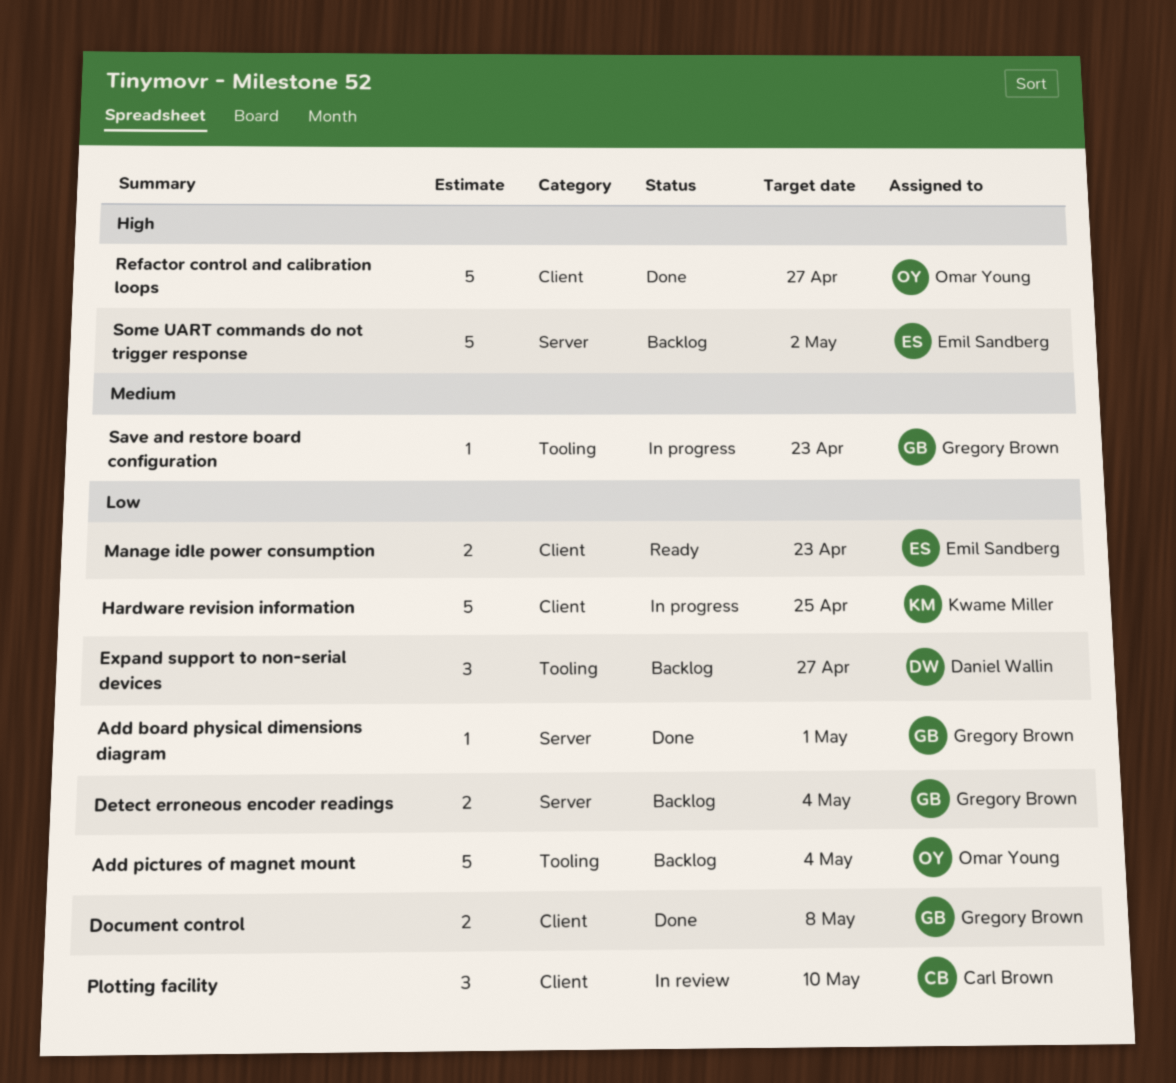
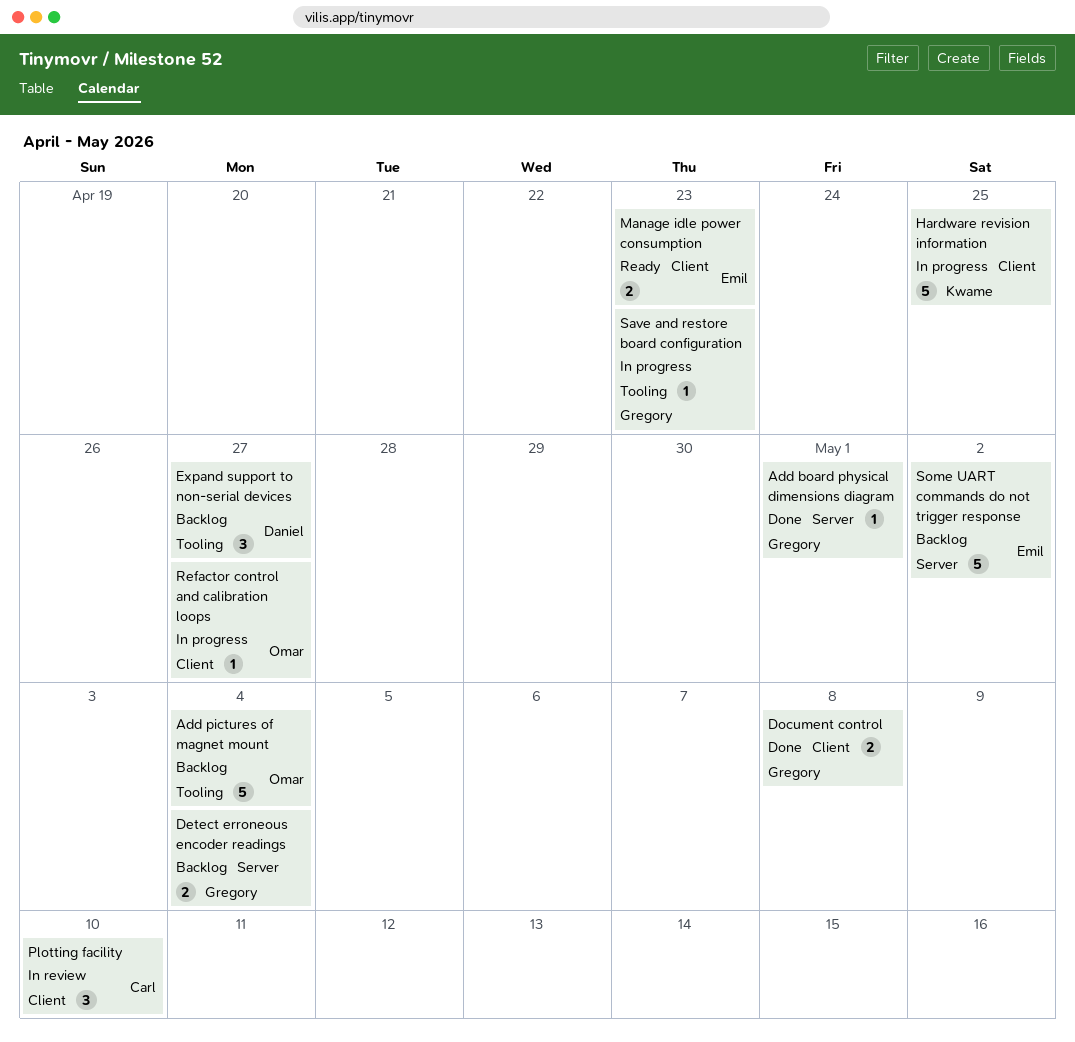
Refactor control and calibration loops, status: Done -> In progress
Refactor control and calibration loops, estimate: 5 -> 1

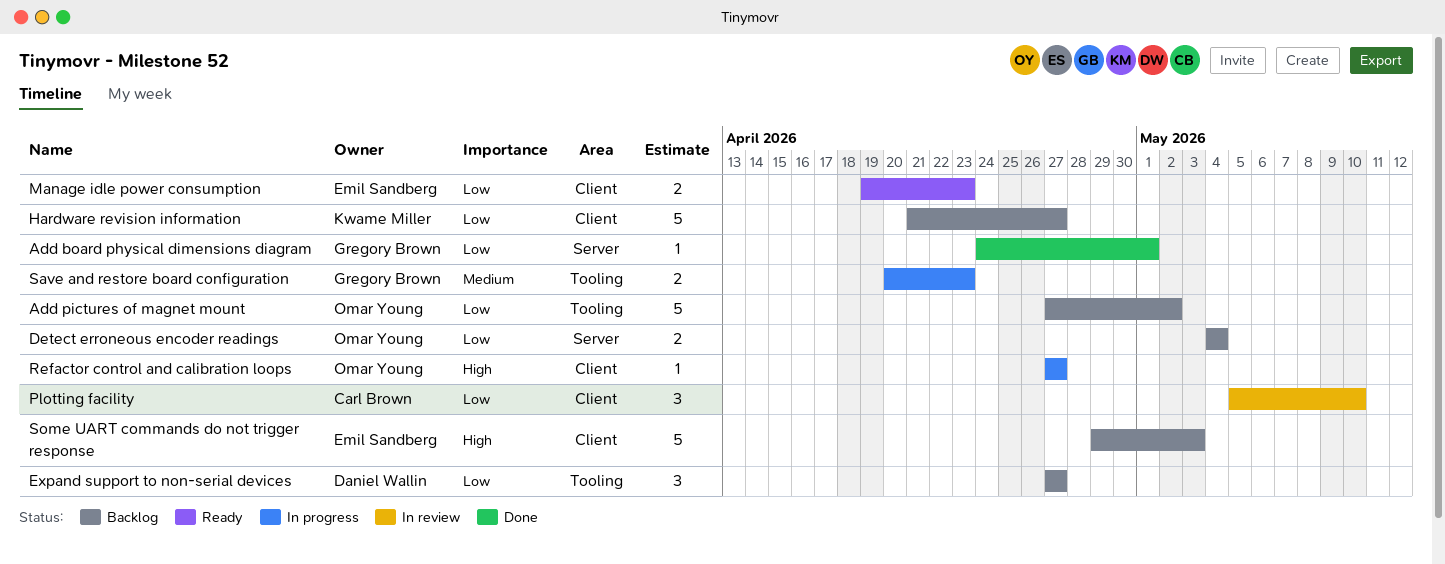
Add pictures of magnet mount, due: May 4 -> May 2
Detect erroneous encoder readings, owner: Gregory Brown -> Omar Young
Document control: present -> none
Hardware revision information, status: In progress -> Backlog
Hardware revision information, due: Apr 25 -> Apr 27
Save and restore board configuration, estimate: 1 -> 2
Some UART commands do not trigger response, label: Server -> Client
Some UART commands do not trigger response, due: May 2 -> May 3

